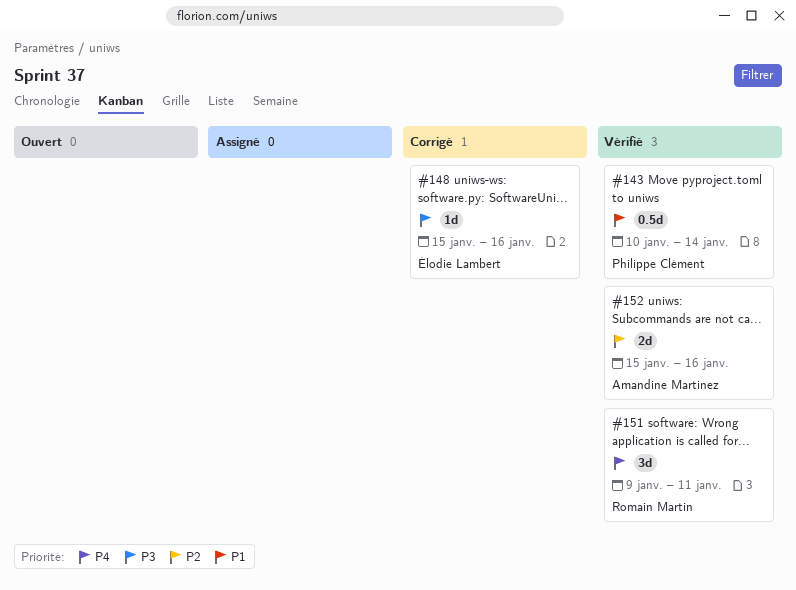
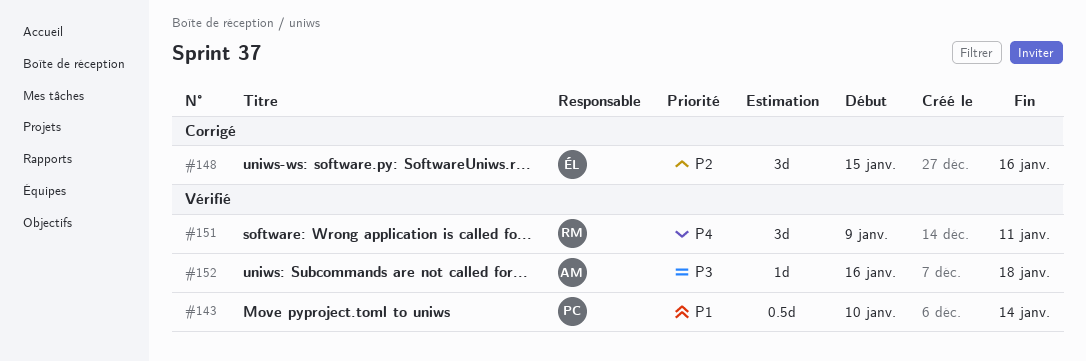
#148, priority: P3 -> P2
#148, estimate: 1d -> 3d
#152, priority: P2 -> P3
#152, estimate: 2d -> 1d
#152, start: Jan 15 -> Jan 16
#152, due: Jan 16 -> Jan 18

